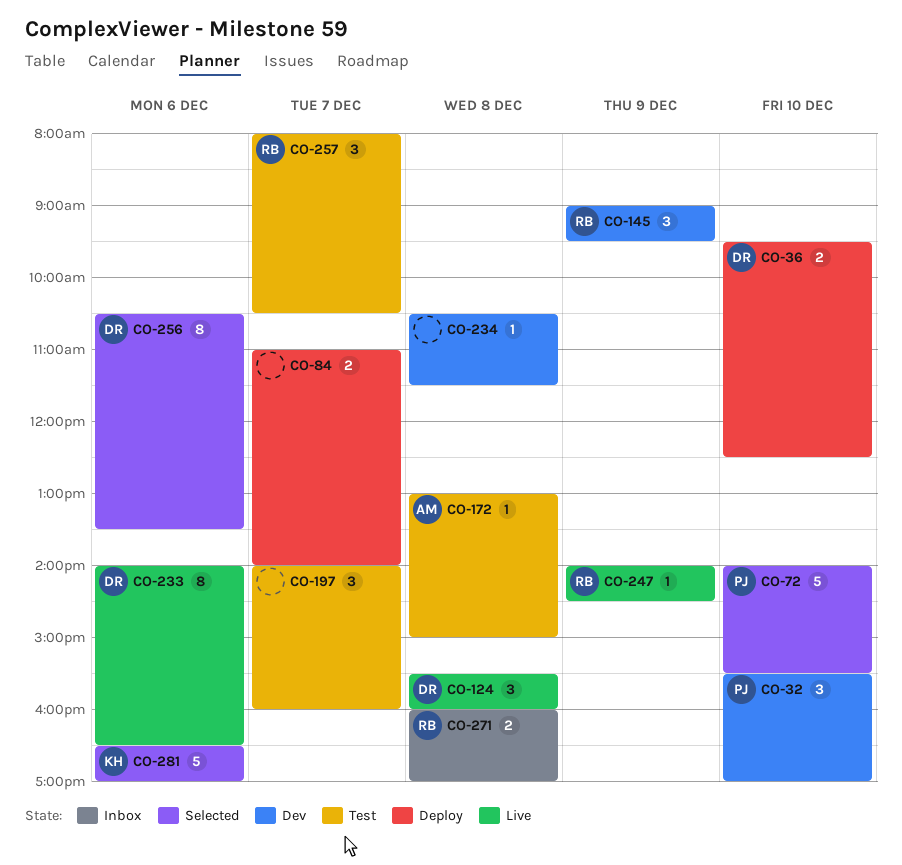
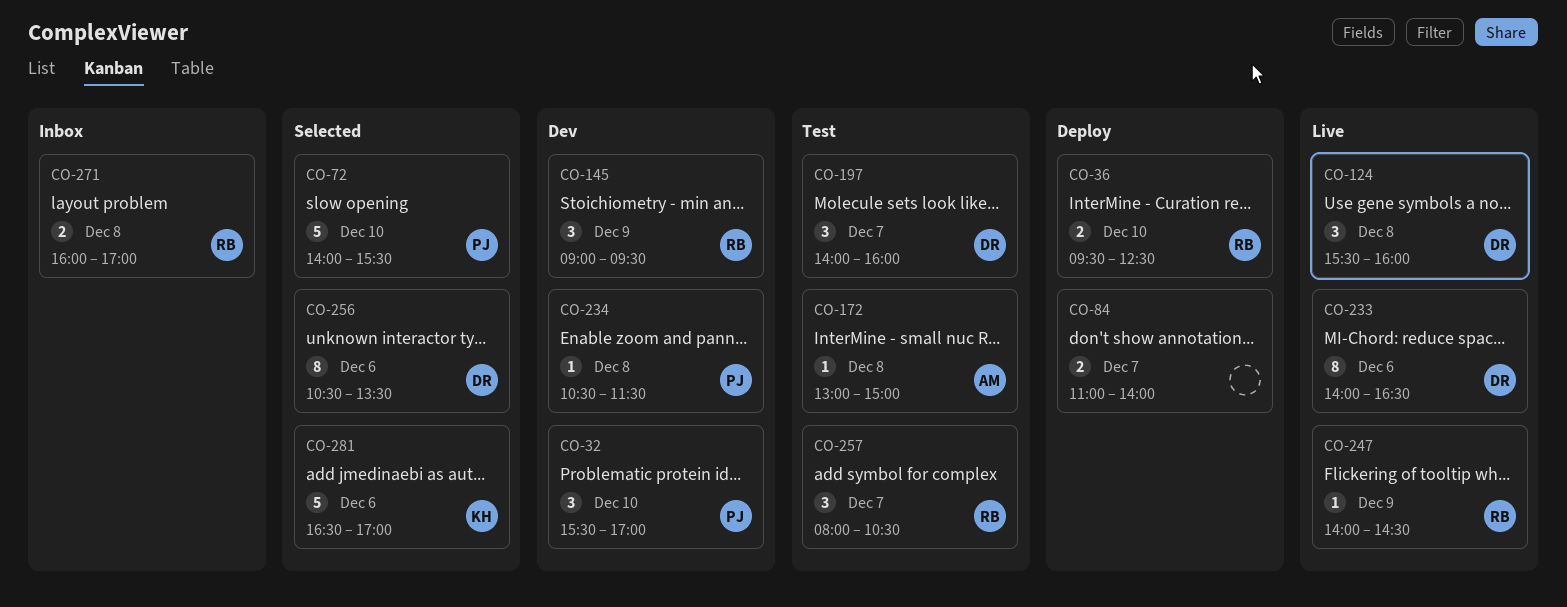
CO-36, owner: DR -> RB
CO-197, owner: none -> DR
CO-234, owner: none -> PJ

